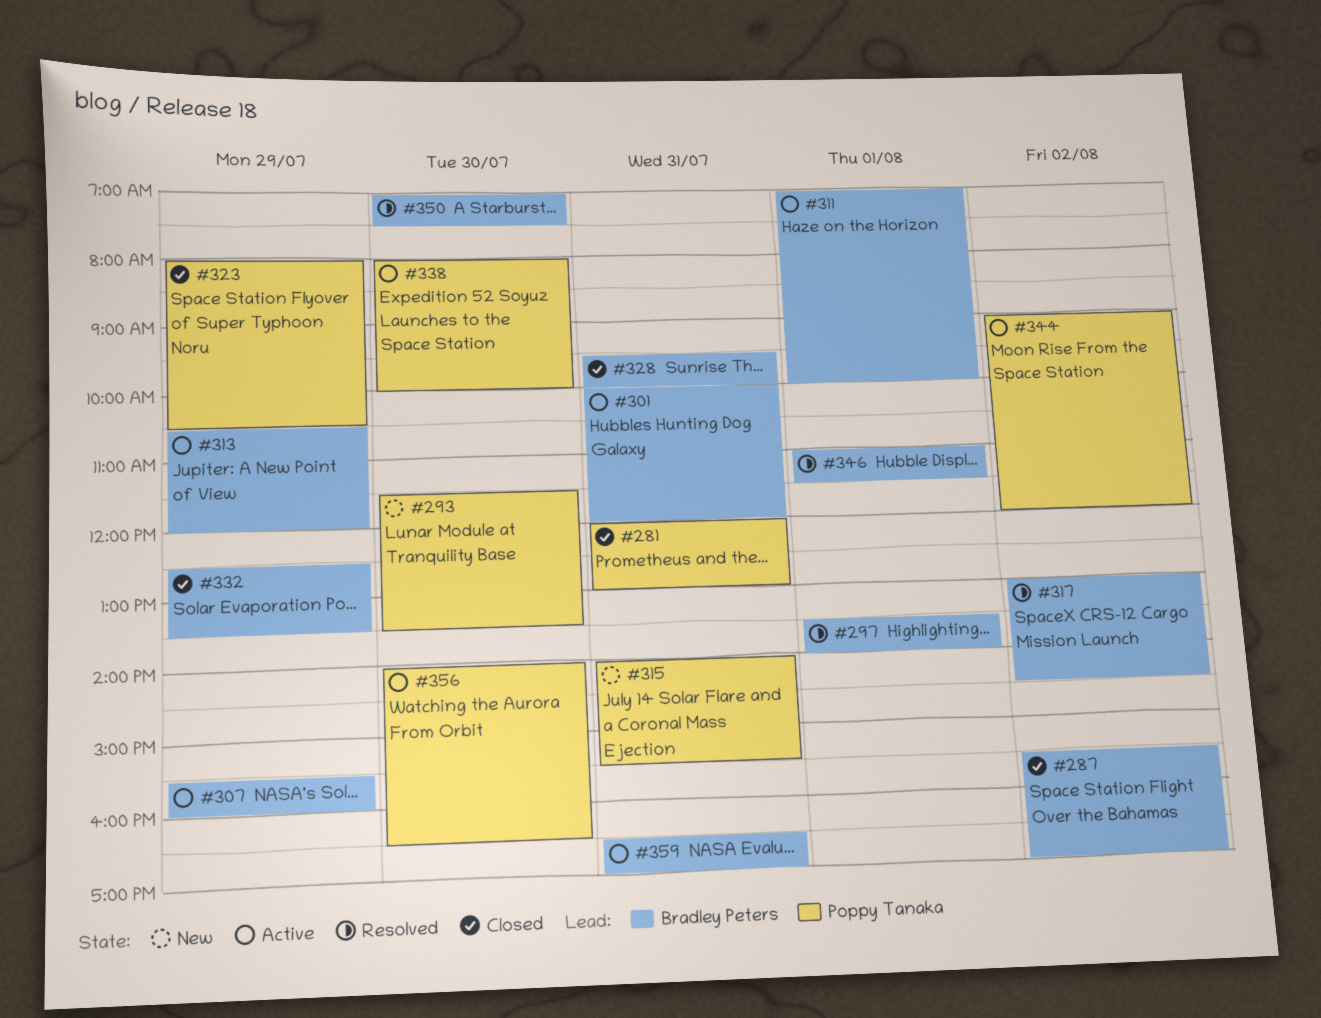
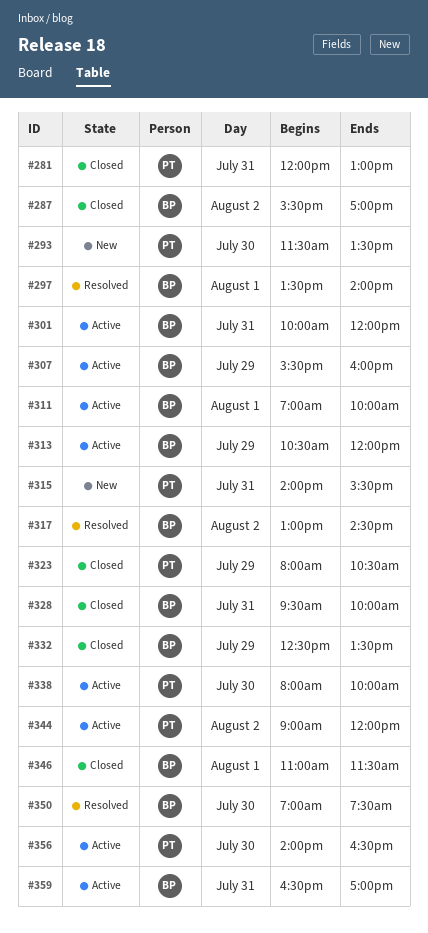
#346, status: Resolved -> Closed

